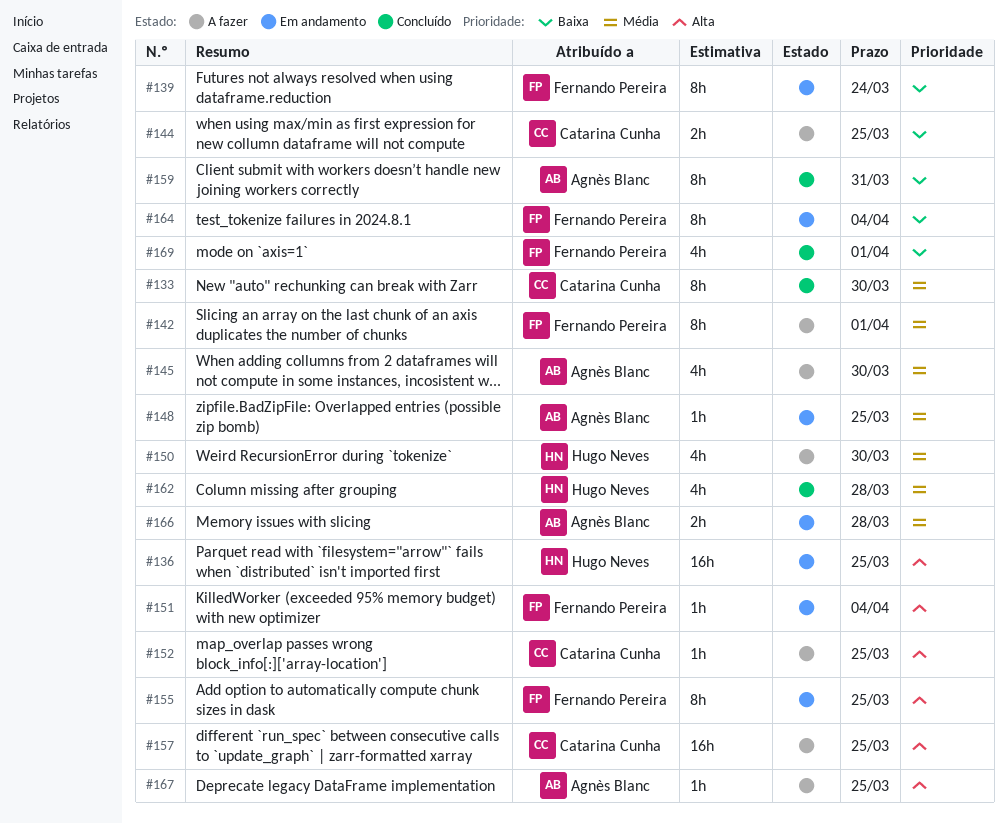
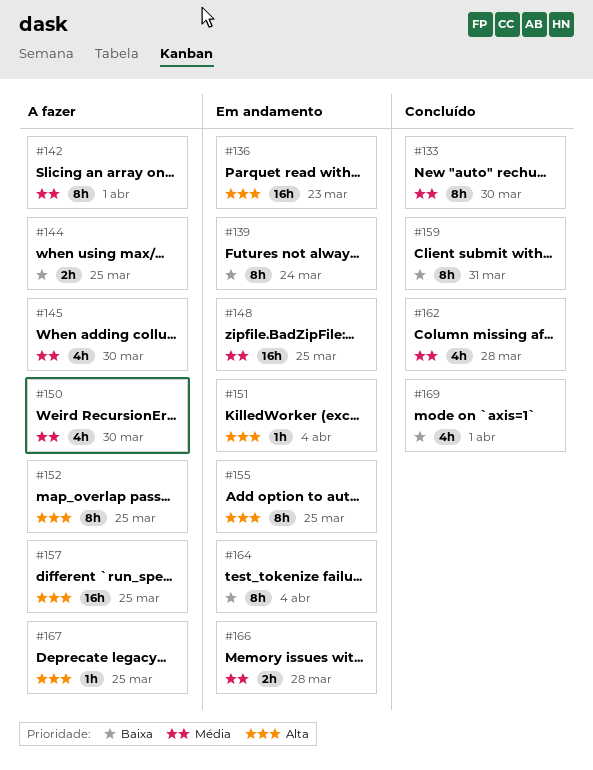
#136, due: Mar 25 -> Mar 23
#148, estimate: 1h -> 16h
#152, estimate: 1h -> 8h

